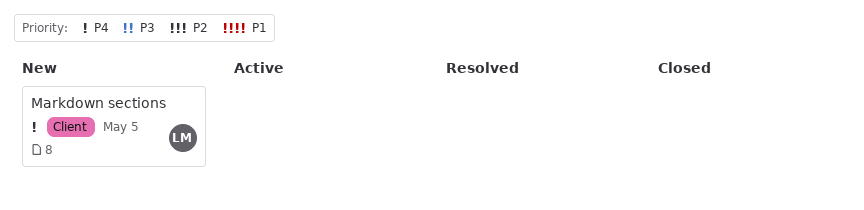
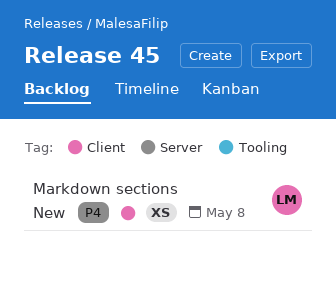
Markdown sections, due: May 5 -> May 8

